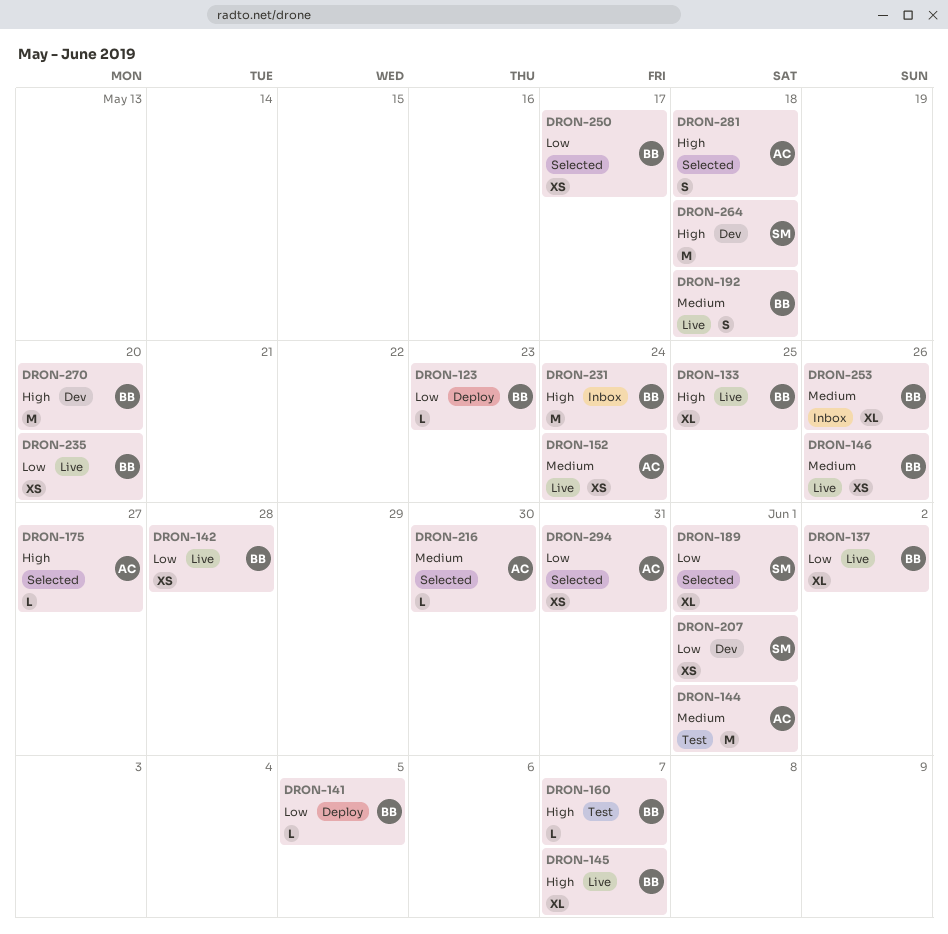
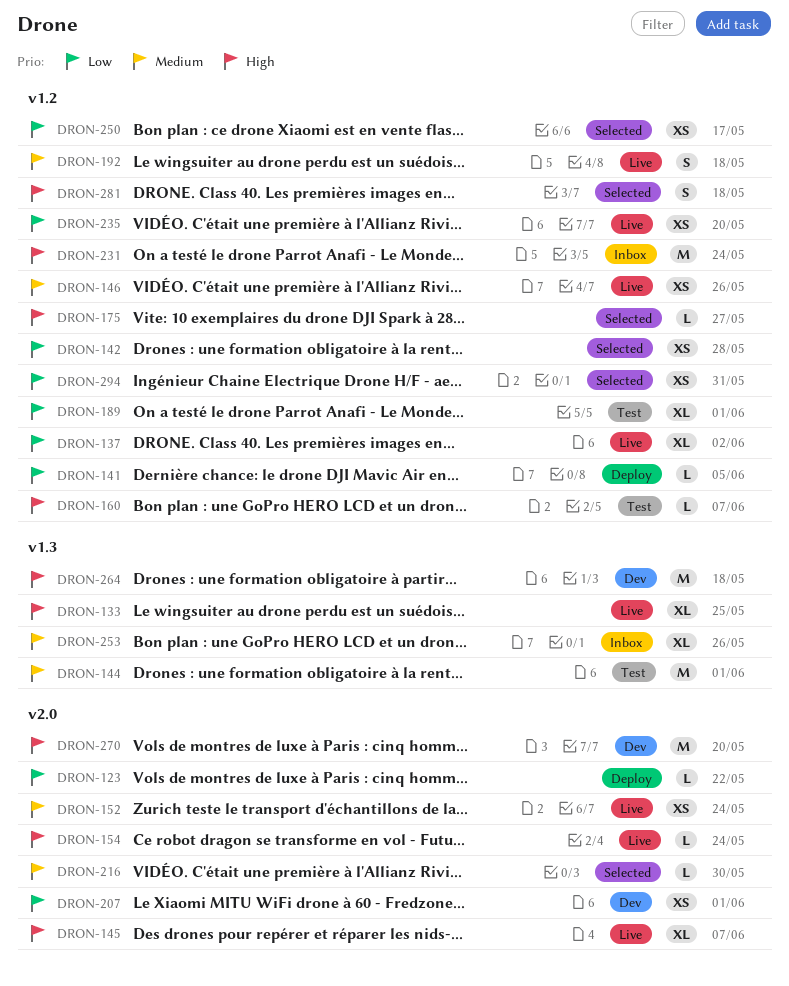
DRON-123, due: May 23 -> May 22
DRON-142, status: Live -> Selected
DRON-154: none -> present
DRON-189, status: Selected -> Test

